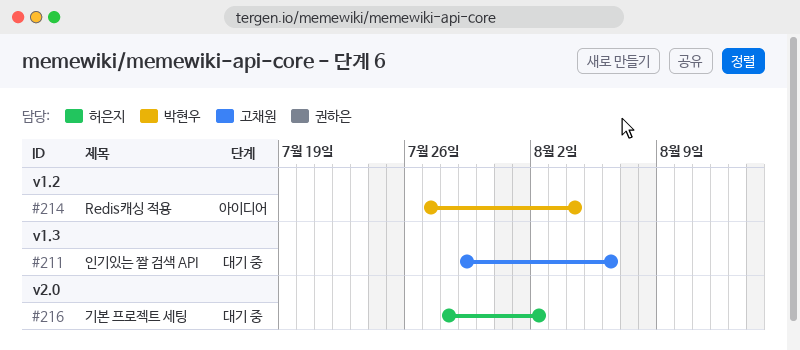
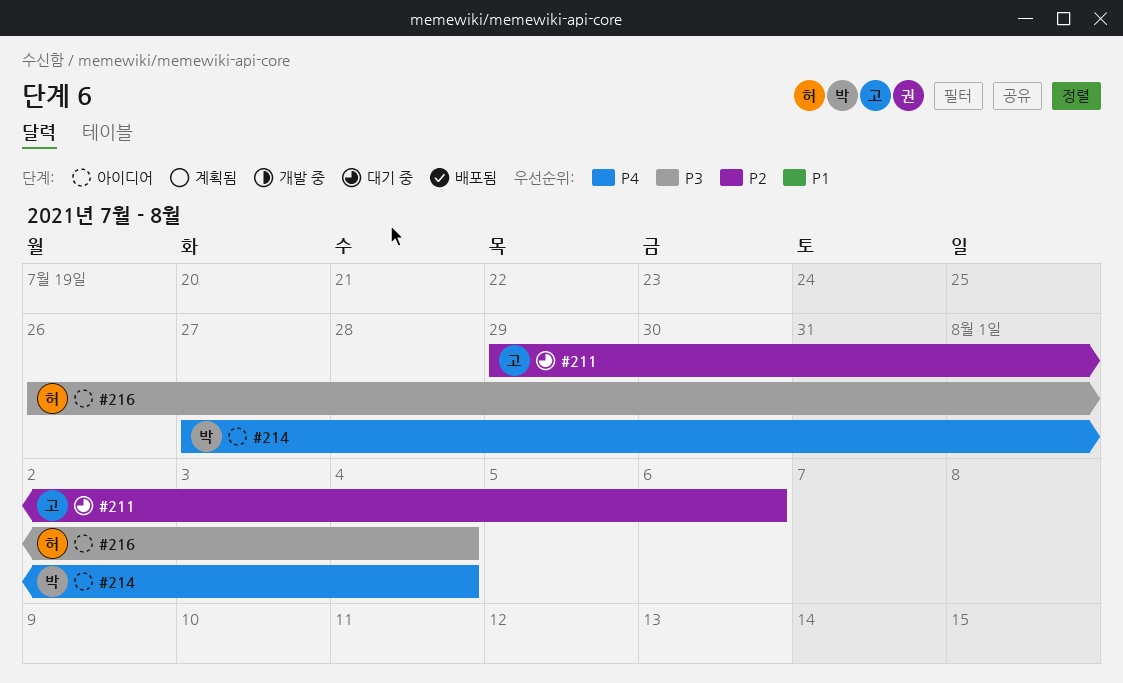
#216, status: 대기 중 -> 아이디어
#216, start: Jul 28 -> Jul 26
#216, due: Aug 2 -> Aug 4

